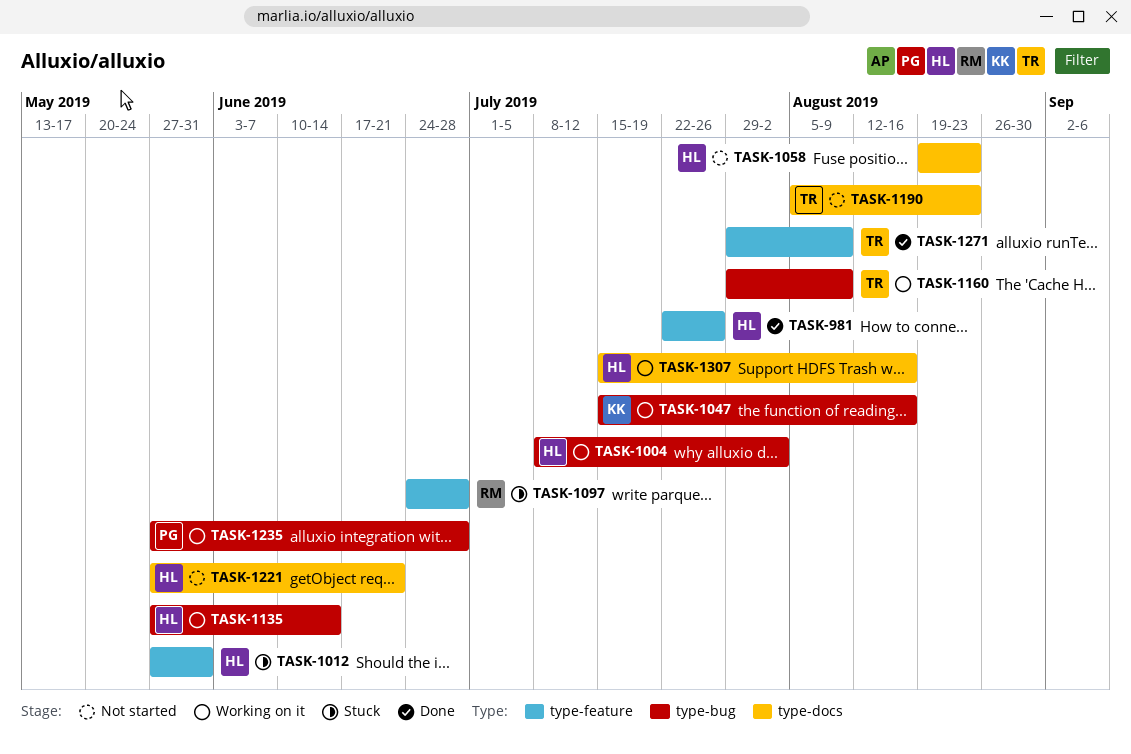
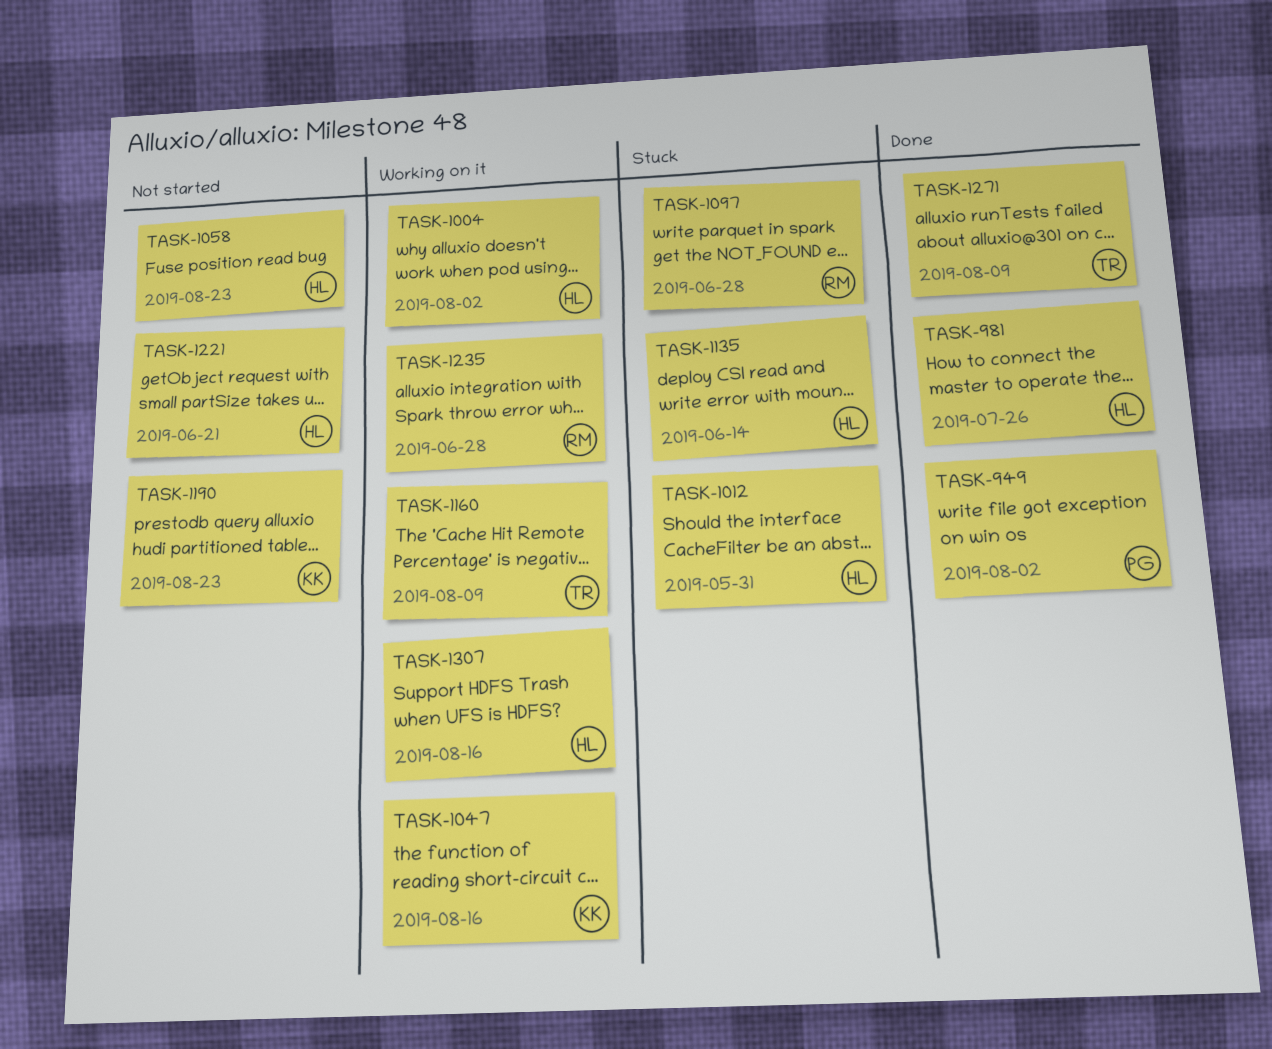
TASK-949: none -> present
TASK-1135, status: Working on it -> Stuck
TASK-1190, owner: TR -> KK
TASK-1235, owner: PG -> RM

